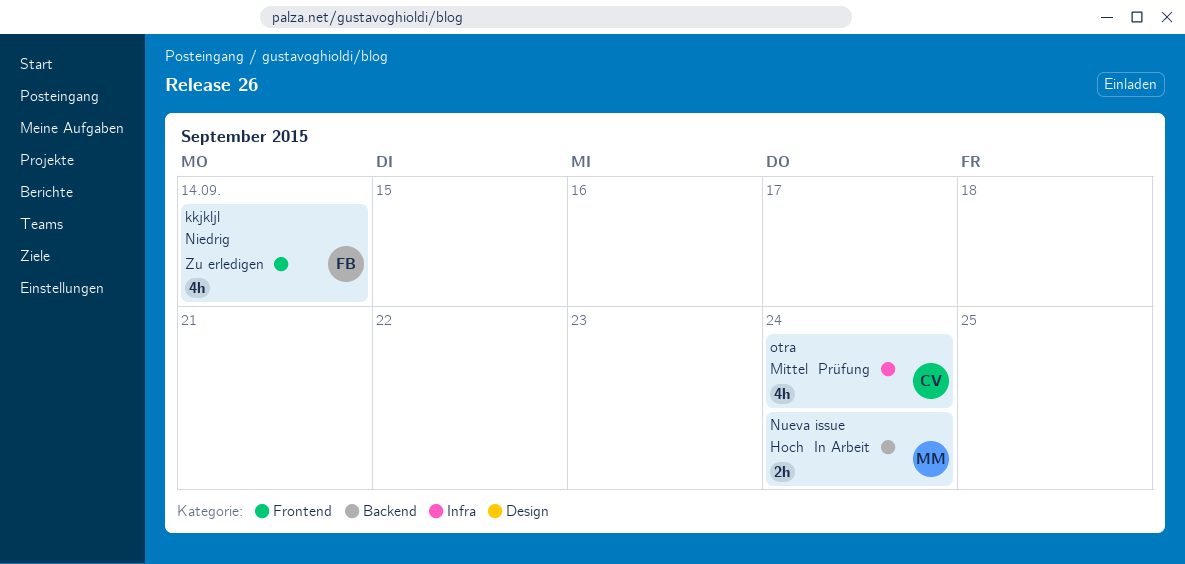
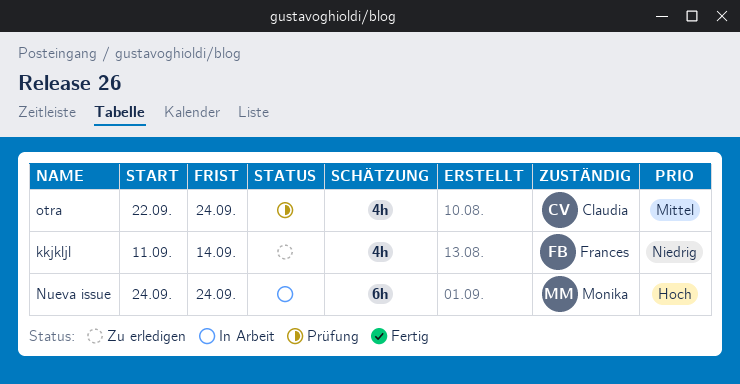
Nueva issue, estimate: 2h -> 6h

